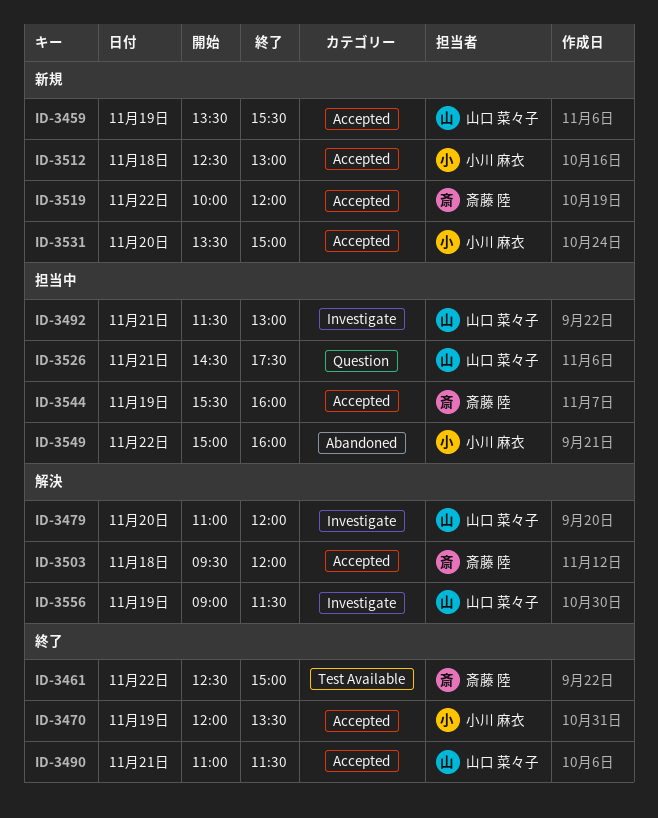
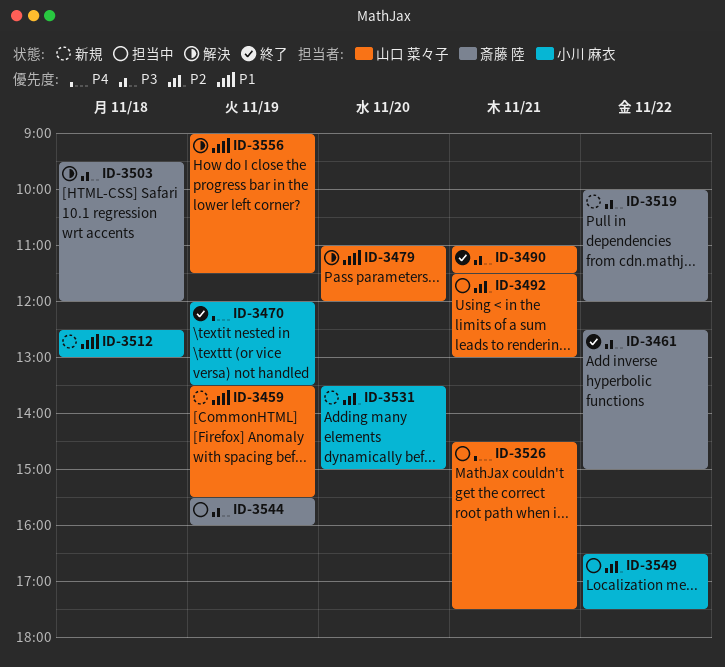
ID-3549, begins: 15:00 -> 16:30
ID-3549, ends: 16:00 -> 17:30

